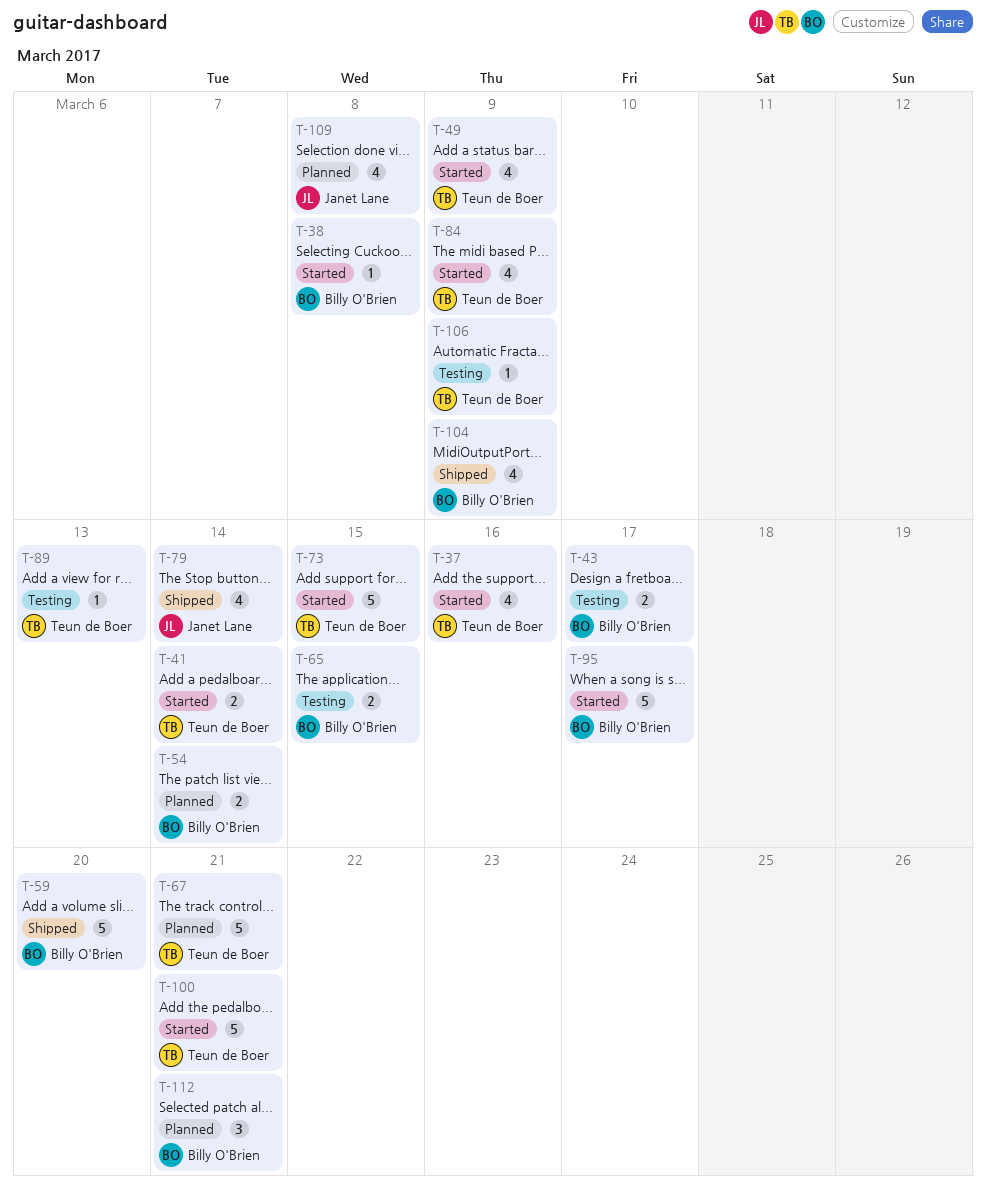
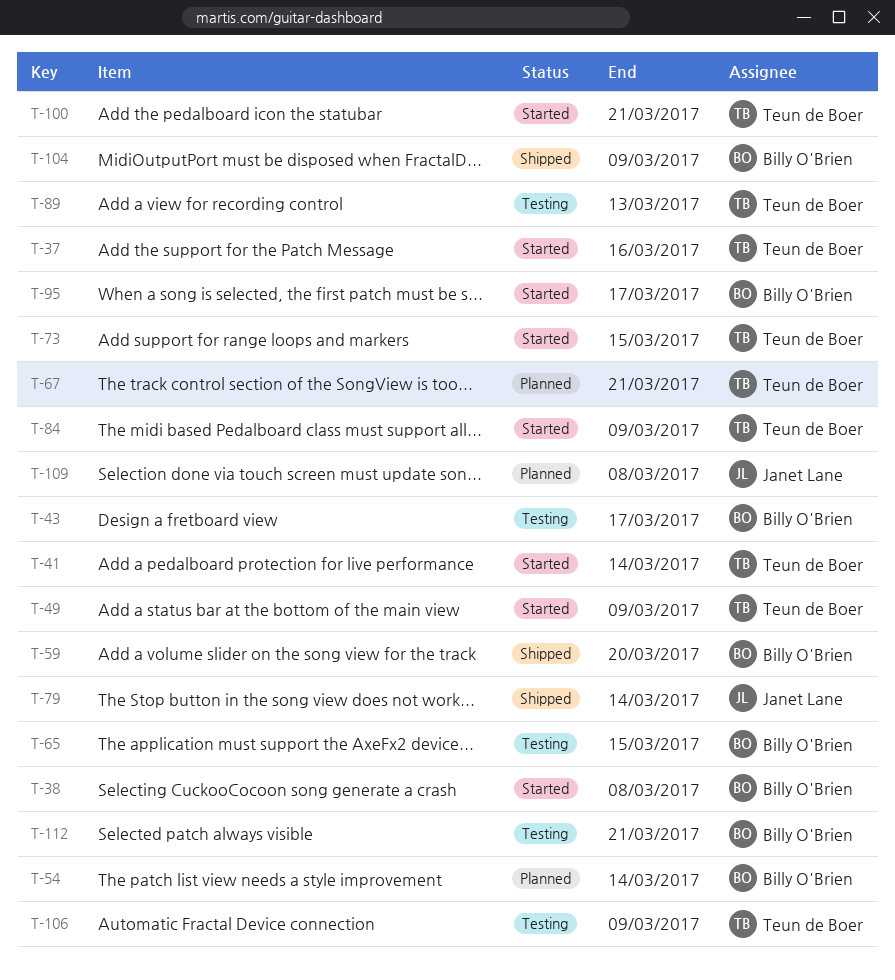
T-112, status: Planned -> Testing

